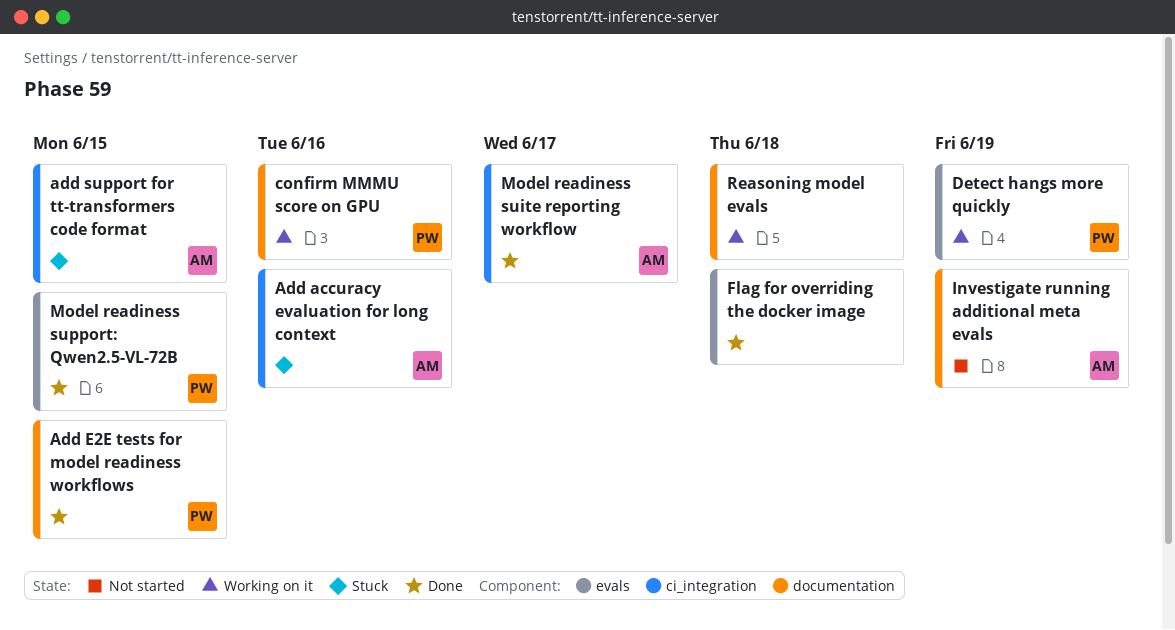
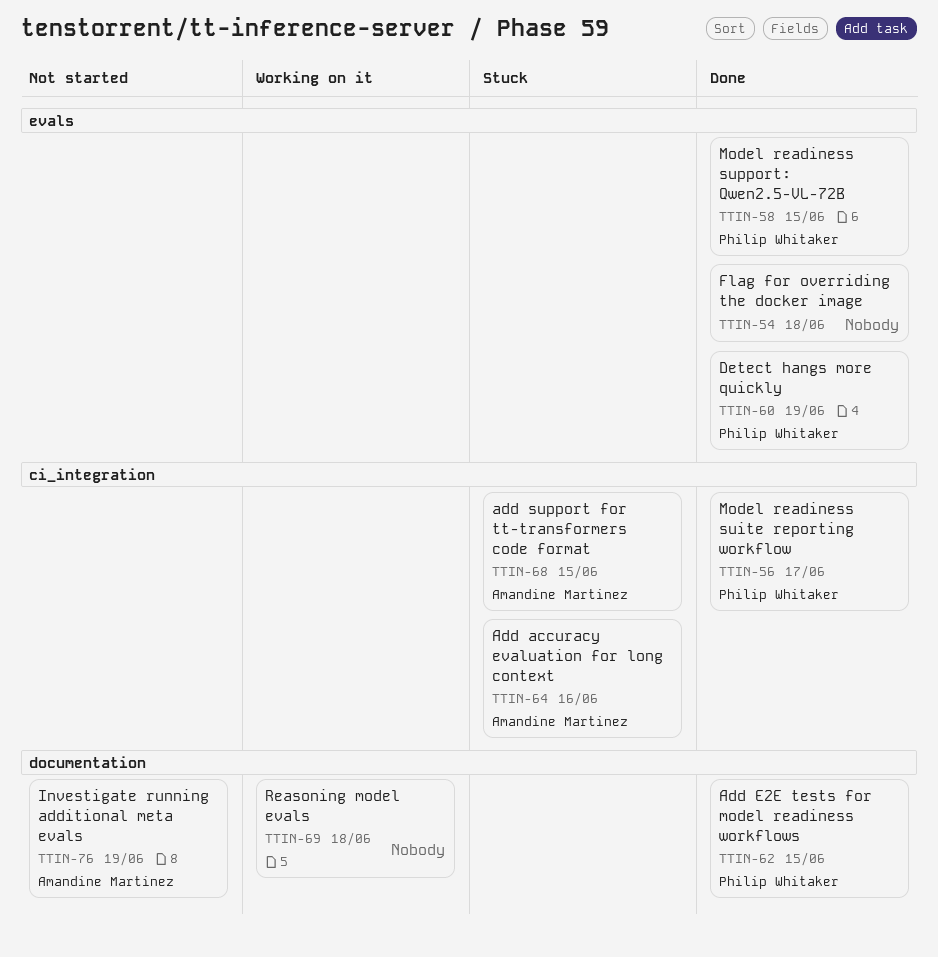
confirm MMMU score on GPU: present -> none
Detect hangs more quickly, status: Working on it -> Done
Model readiness suite reporting workflow, owner: Amandine Martinez -> Philip Whitaker

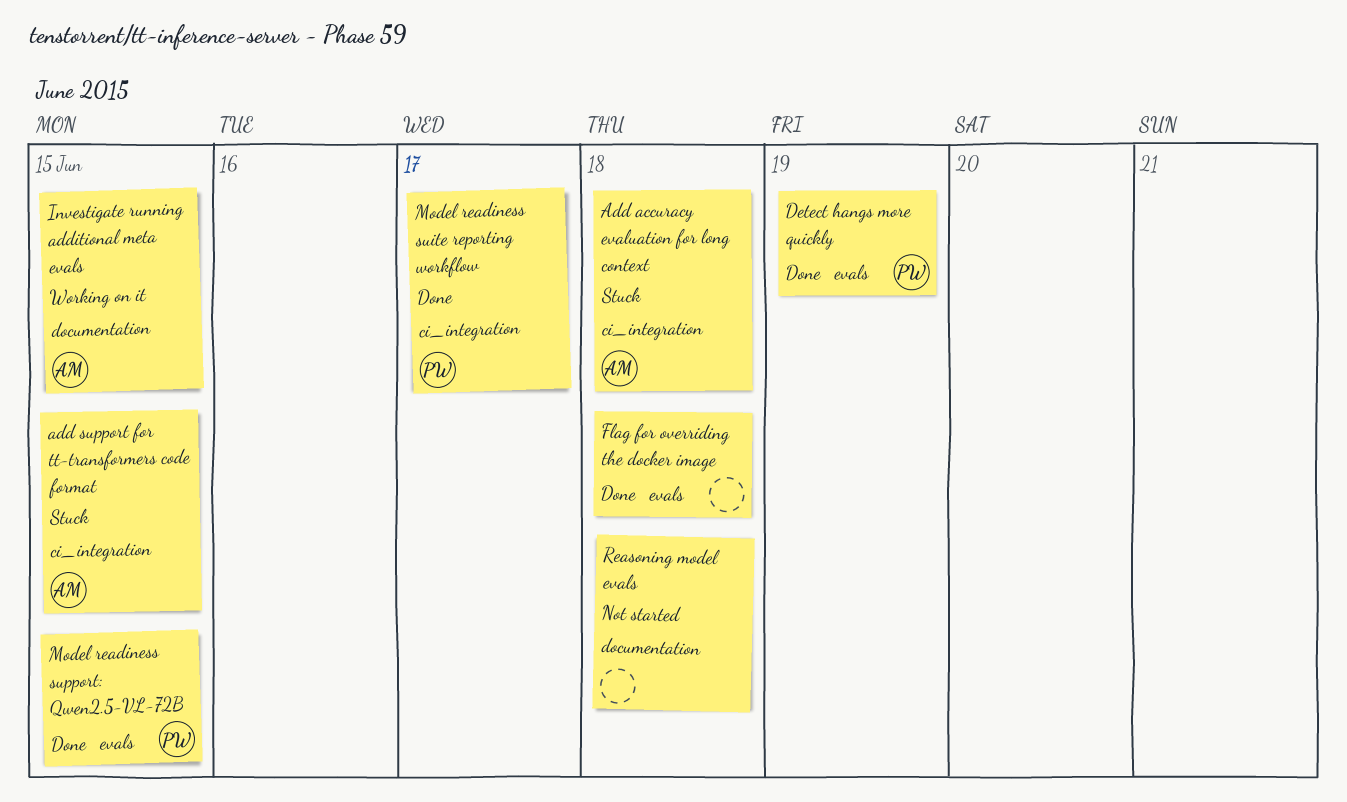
Add accuracy evaluation for long context, due: Jun 16 -> Jun 18
Add E2E tests for model readiness workflows: present -> none
Investigate running additional meta evals, status: Not started -> Working on it
Investigate running additional meta evals, due: Jun 19 -> Jun 15
Reasoning model evals, status: Working on it -> Not started

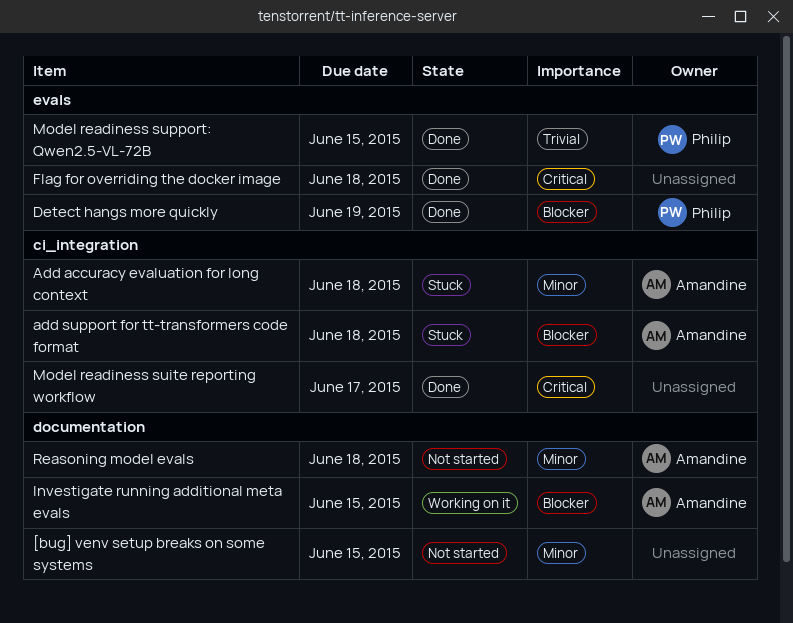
[bug] venv setup breaks on some systems: none -> present
add support for tt-transformers code format, due: Jun 15 -> Jun 18
Model readiness suite reporting workflow, owner: Philip -> none
Reasoning model evals, owner: none -> Amandine

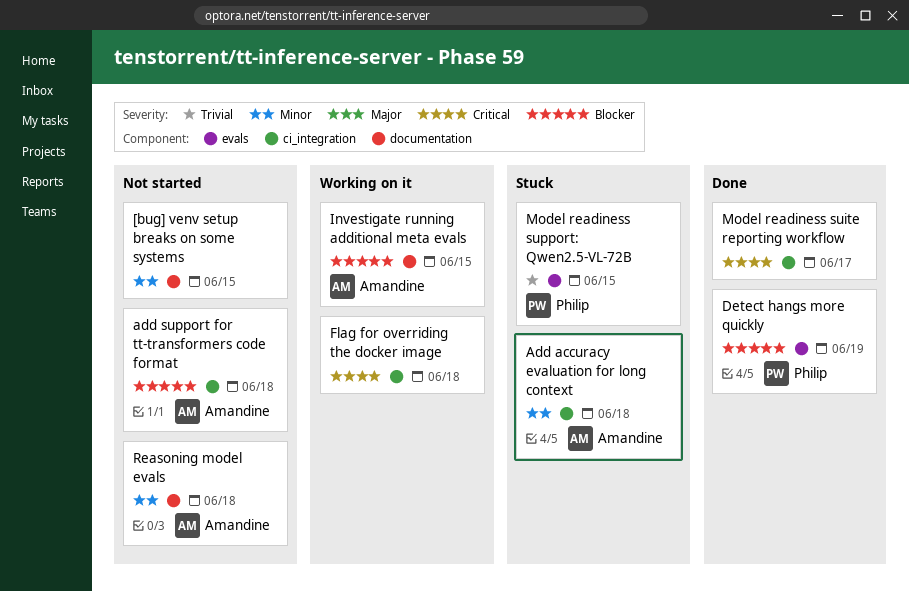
add support for tt-transformers code format, status: Stuck -> Not started
Flag for overriding the docker image, status: Done -> Working on it
Flag for overriding the docker image, label: evals -> ci_integration
Model readiness support: Qwen2.5-VL-72B, status: Done -> Stuck

